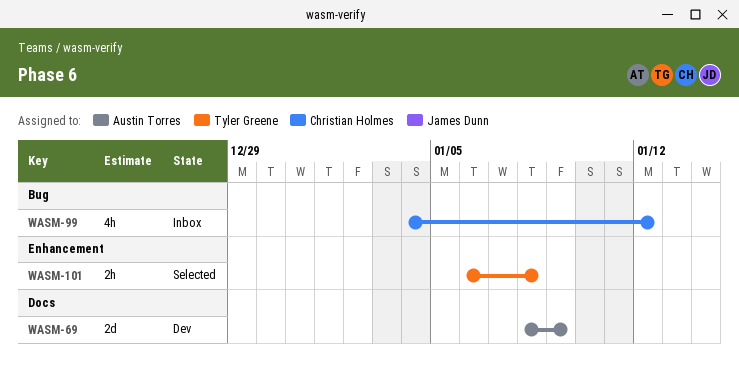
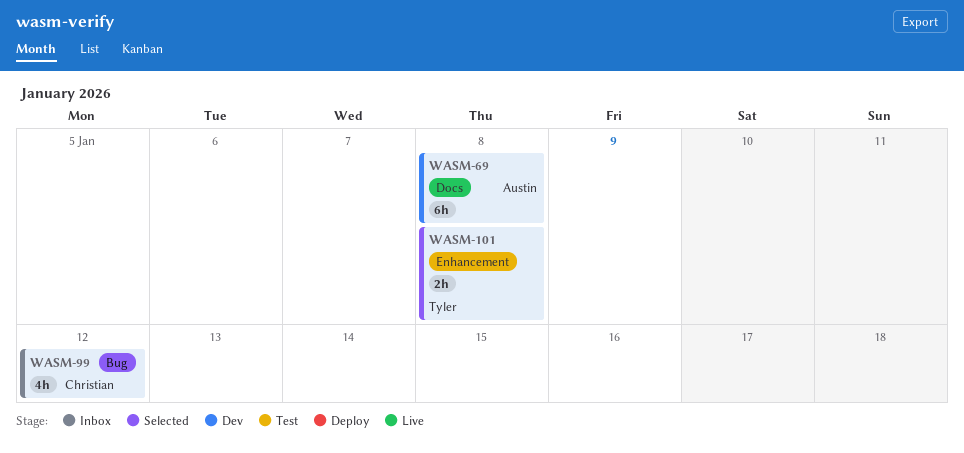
WASM-69, estimate: 2d -> 6h
WASM-69, due: Jan 9 -> Jan 8

